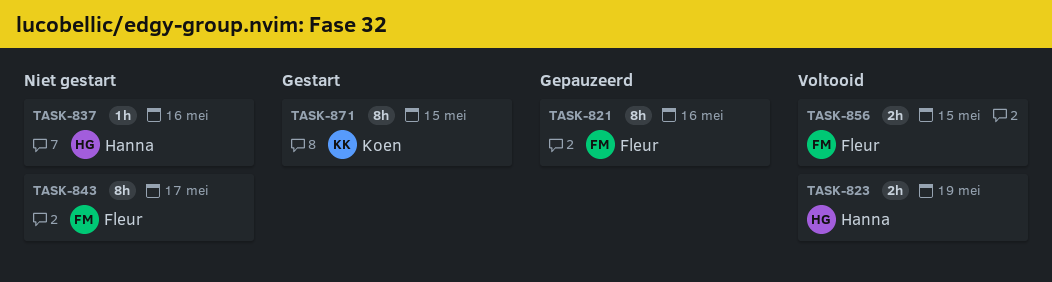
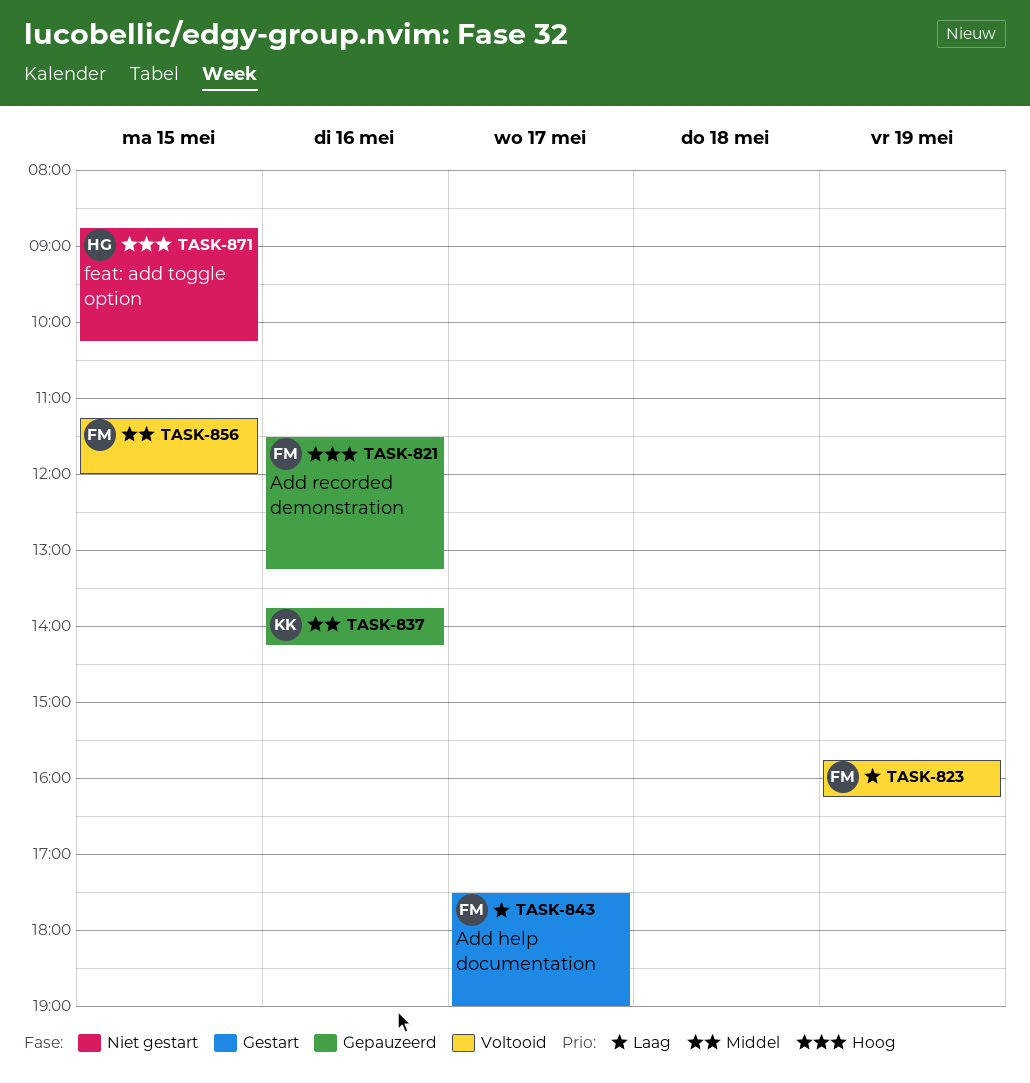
TASK-823, owner: Hanna -> Fleur
TASK-837, status: Niet gestart -> Gepauzeerd
TASK-837, owner: Hanna -> Koen
TASK-843, status: Niet gestart -> Gestart
TASK-871, status: Gestart -> Niet gestart
TASK-871, owner: Koen -> Hanna

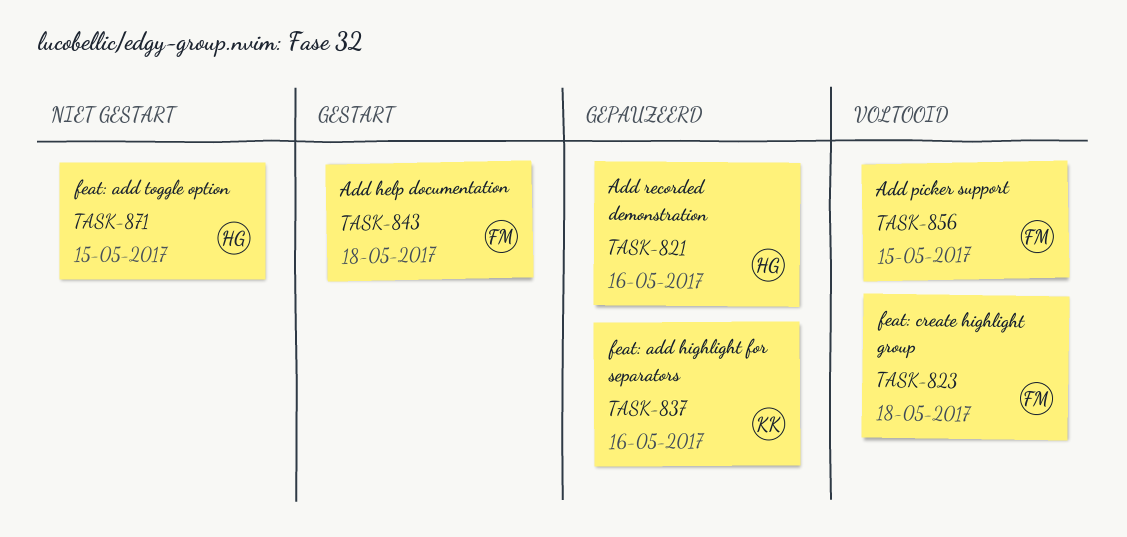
TASK-821, owner: FM -> HG
TASK-823, day: May 19 -> May 18
TASK-843, day: May 17 -> May 18

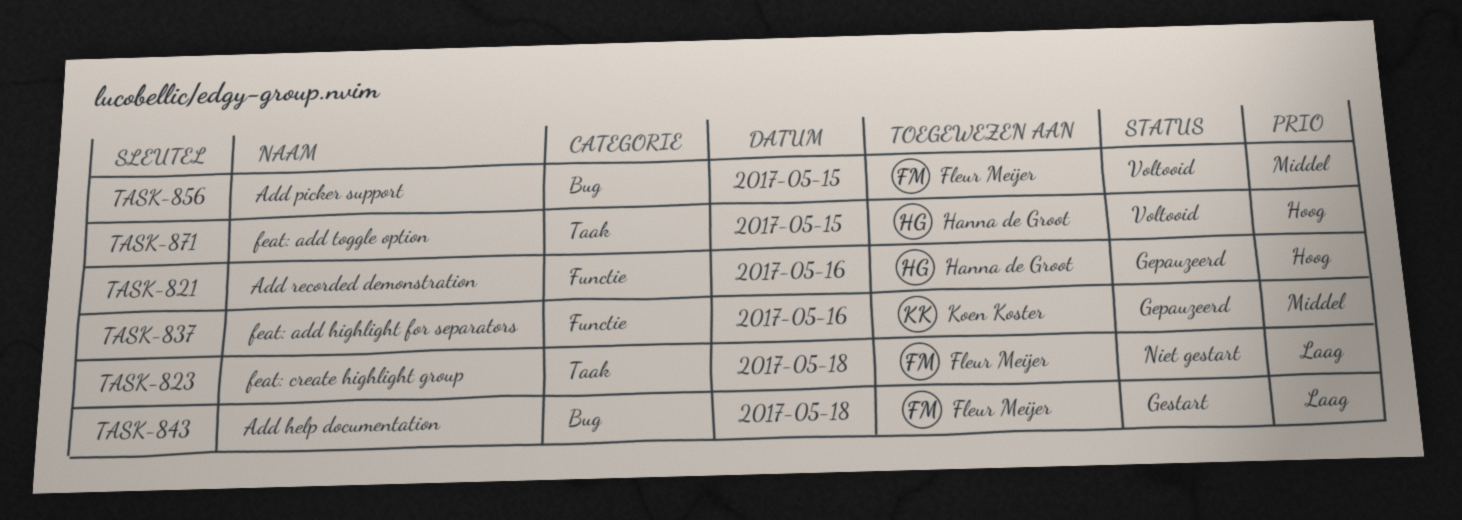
TASK-823, status: Voltooid -> Niet gestart
TASK-871, status: Niet gestart -> Voltooid

